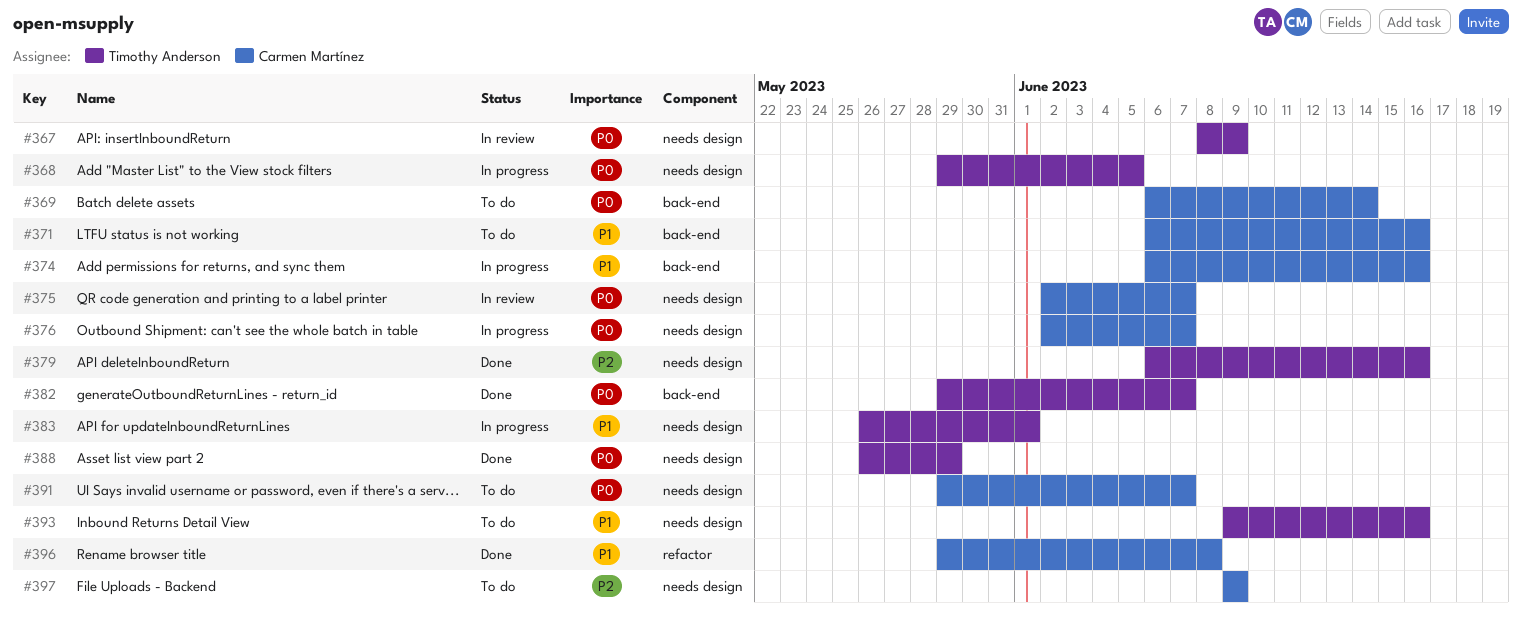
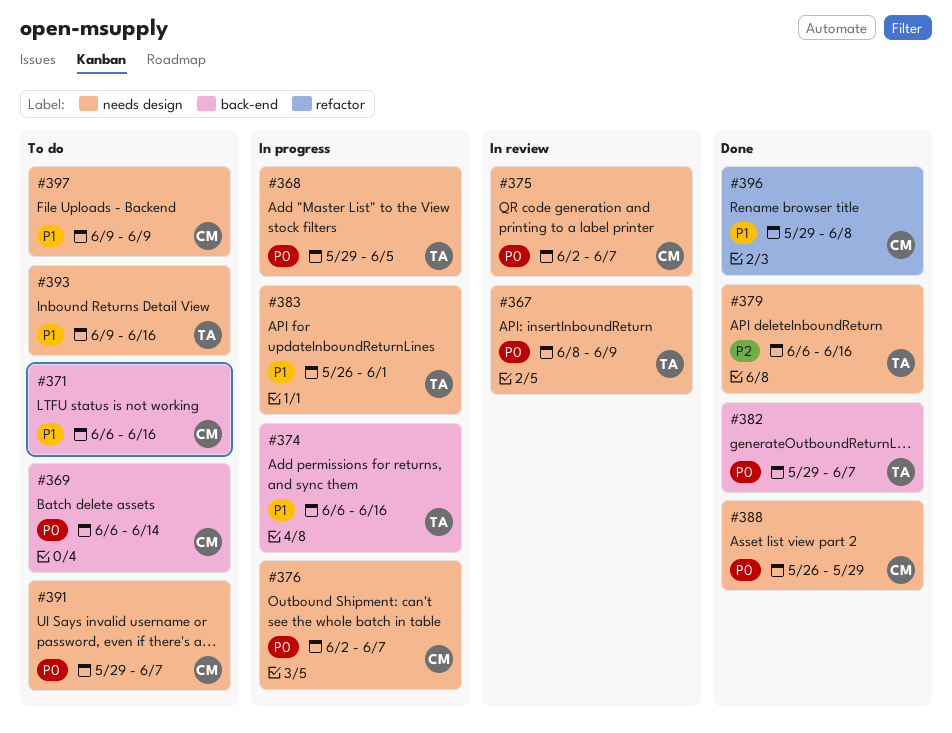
#374, owner: Carmen Martínez -> Timothy Anderson
#388, owner: Timothy Anderson -> Carmen Martínez
#397, priority: P2 -> P1

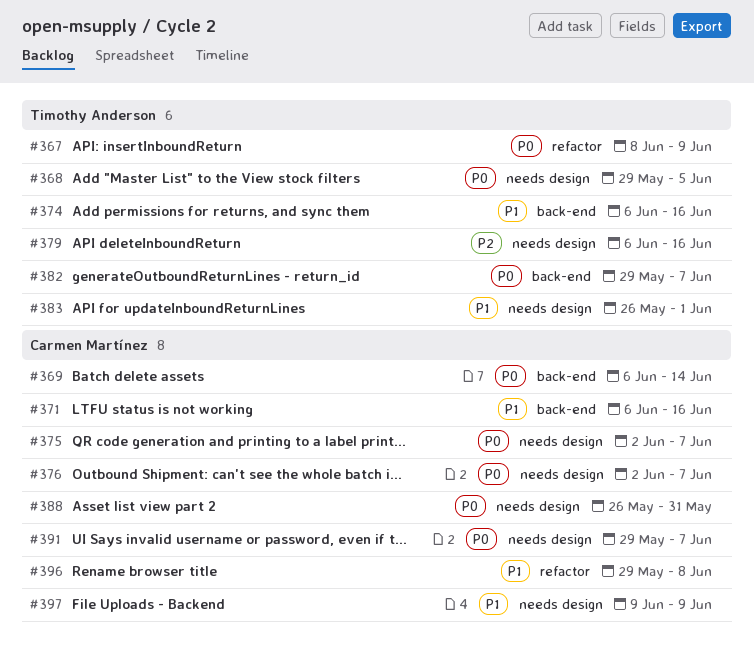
#367, label: needs design -> refactor
#388, due: May 29 -> May 31
#393: present -> none

